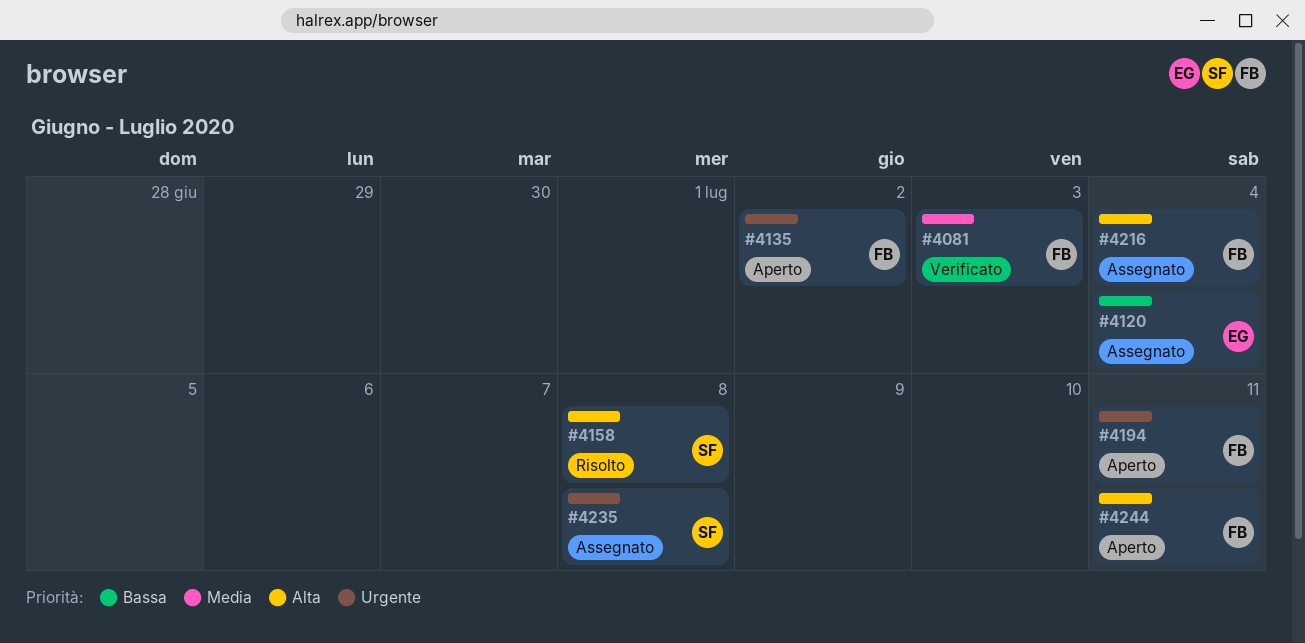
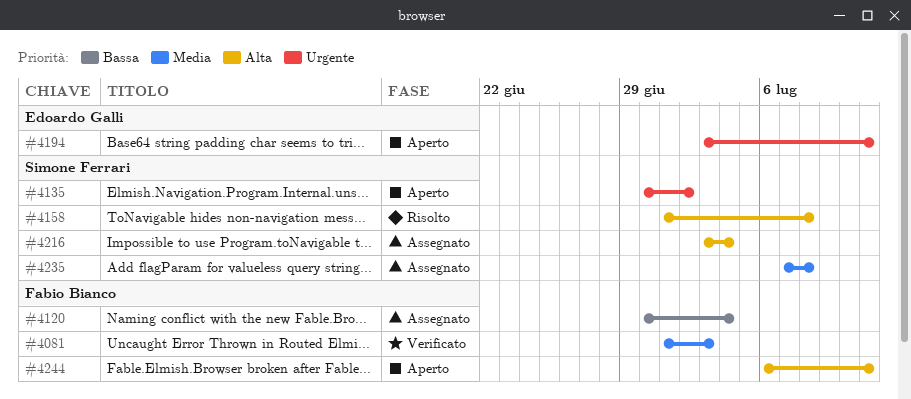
#4120, owner: Edoardo Galli -> Fabio Bianco
#4135, owner: Fabio Bianco -> Simone Ferrari
#4194, owner: Fabio Bianco -> Edoardo Galli
#4216, owner: Fabio Bianco -> Simone Ferrari
#4235, priority: Urgente -> Media

